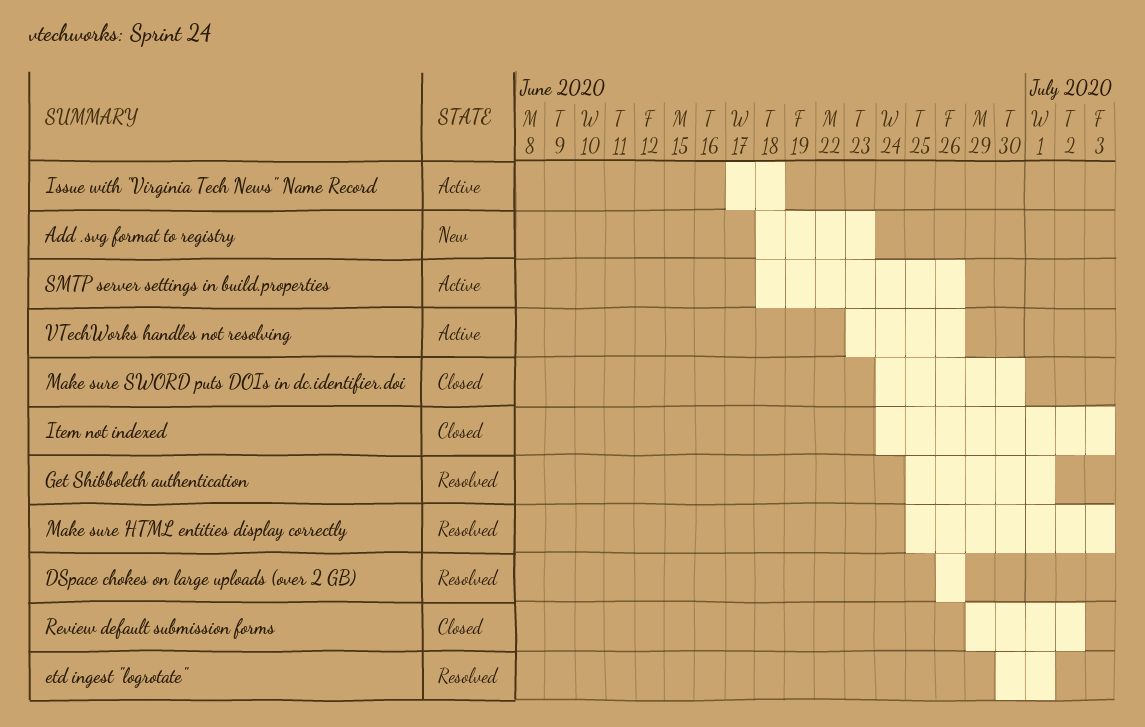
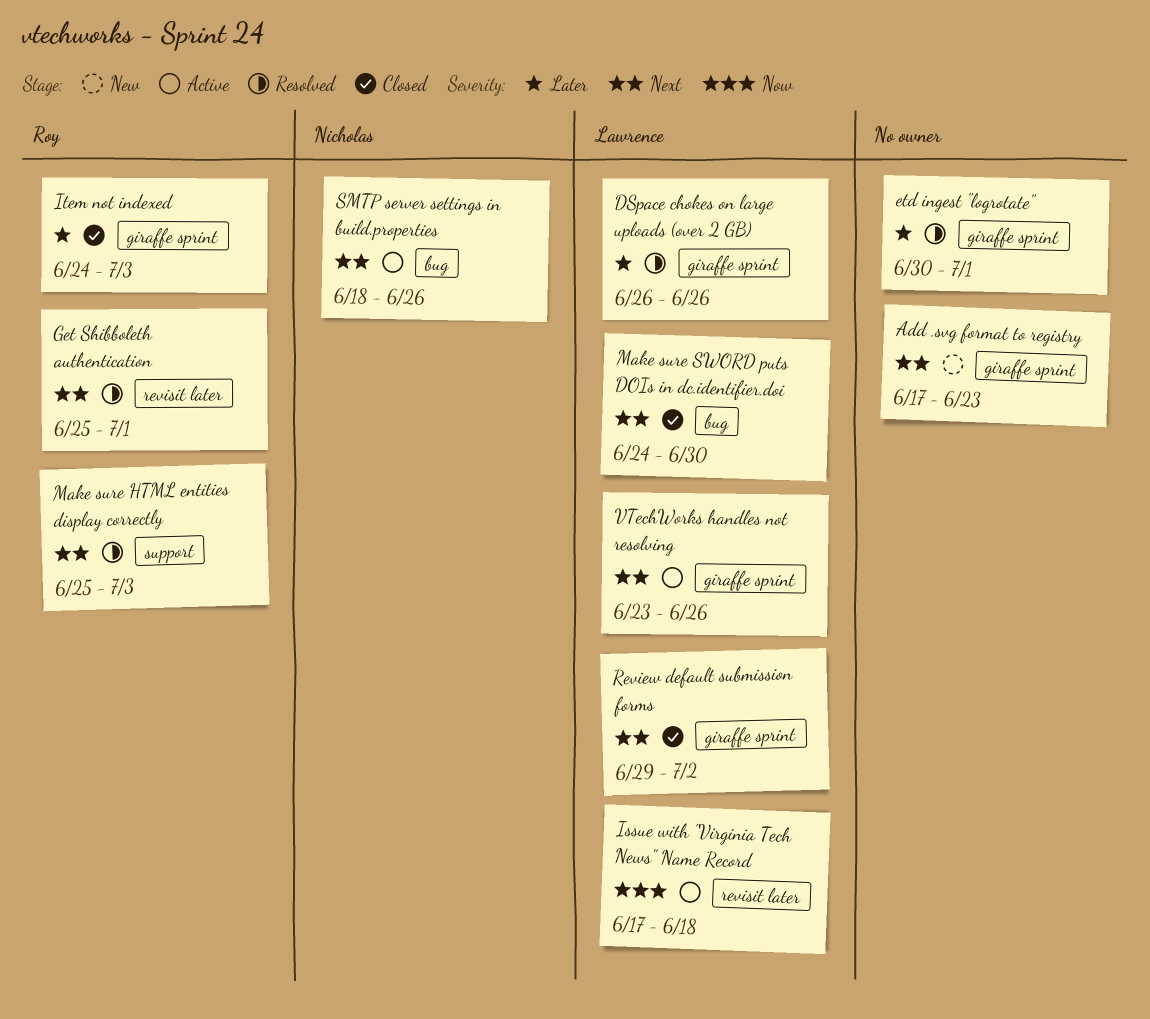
Add .svg format to registry, start: Jun 18 -> Jun 17

